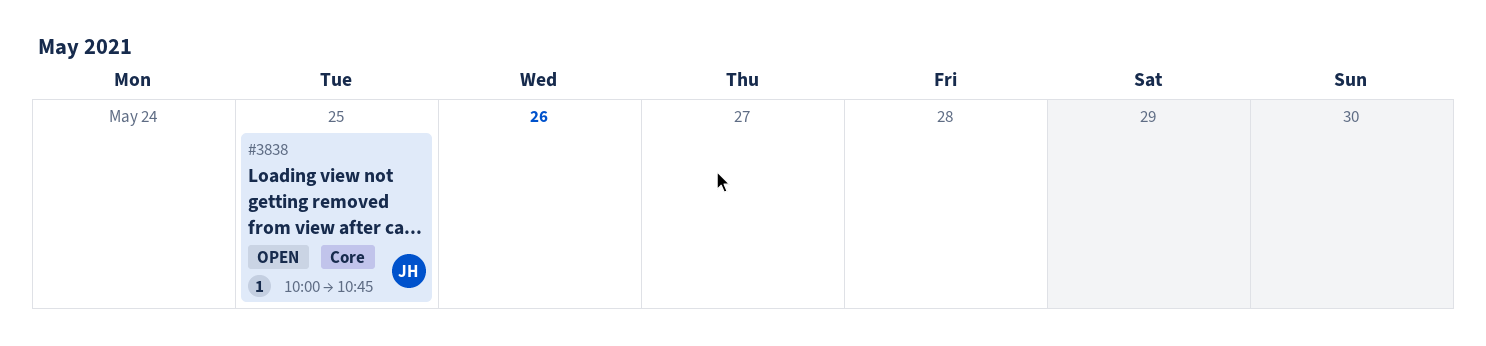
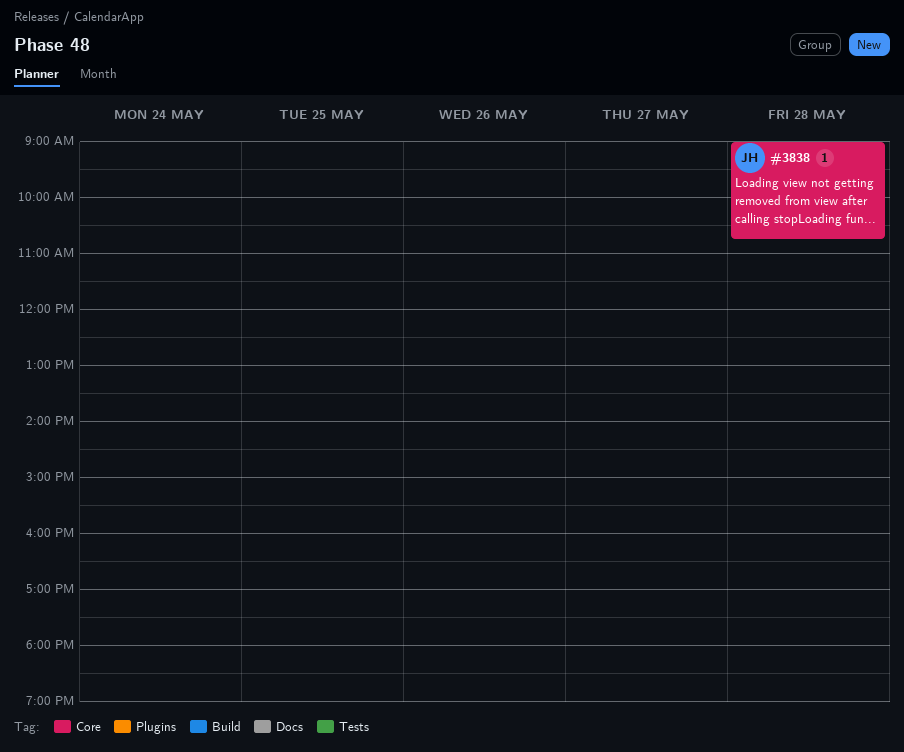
#3838, day: May 25 -> May 28
#3838, begins: 10:00 -> 09:00

